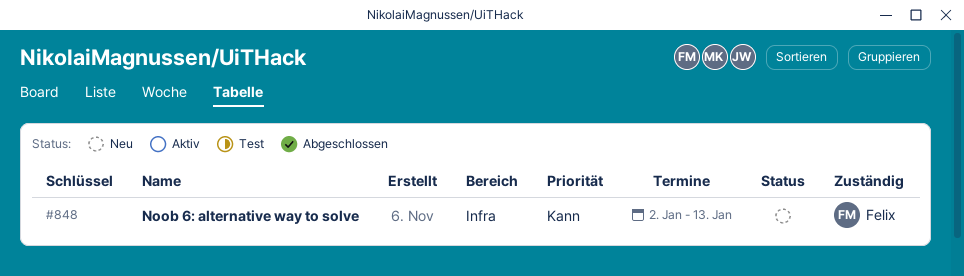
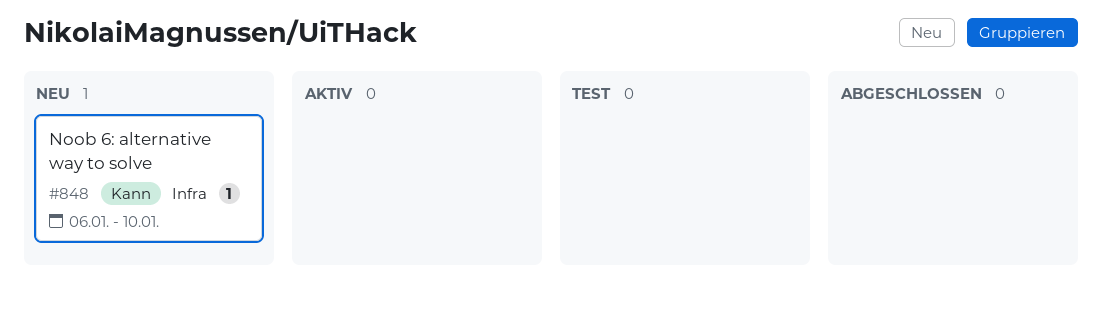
#848, start: Jan 2 -> Jan 6
#848, due: Jan 13 -> Jan 10

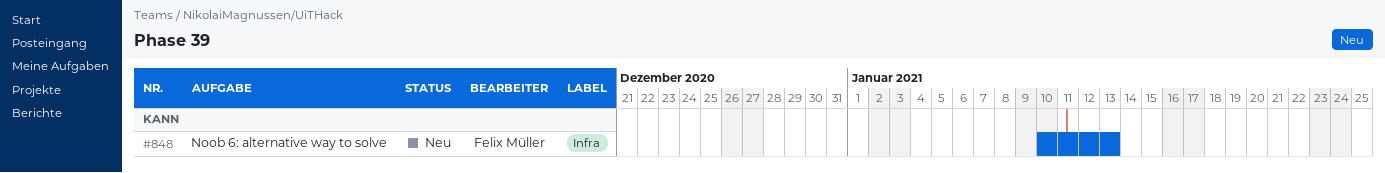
#848, start: Jan 6 -> Jan 10
#848, due: Jan 10 -> Jan 13

